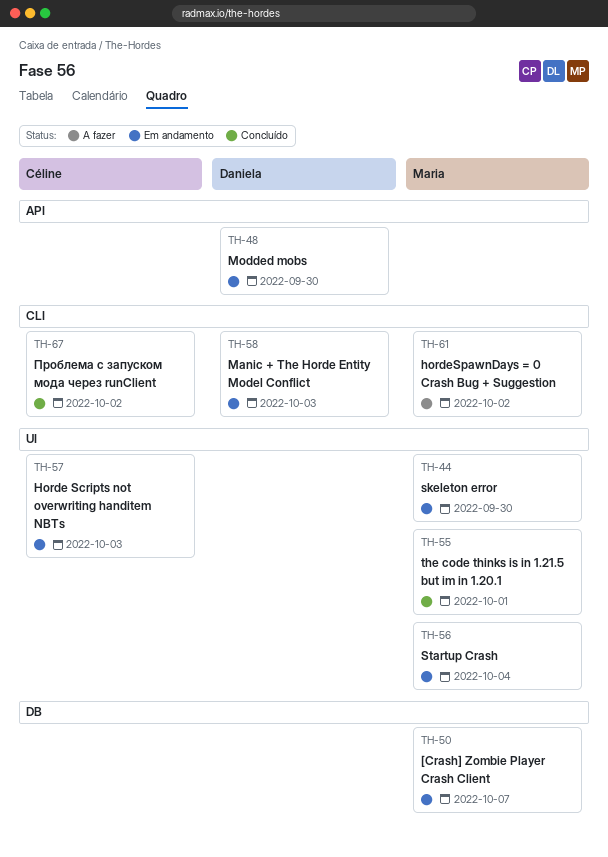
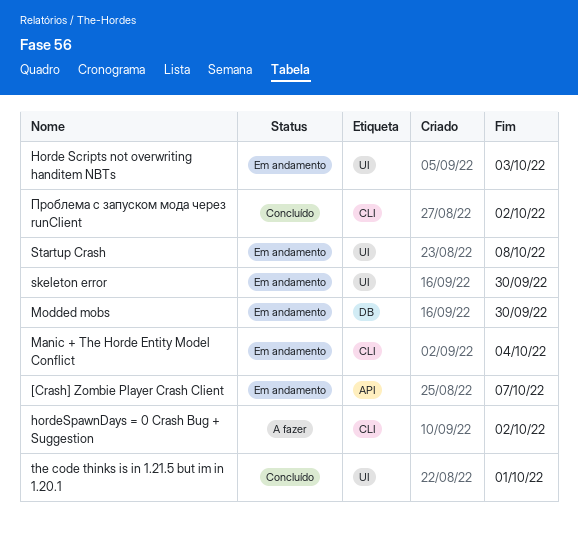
[Crash] Zombie Player Crash Client, label: DB -> API
Manic + The Horde Entity Model Conflict, due: Oct 3 -> Oct 4
Modded mobs, label: API -> DB
Startup Crash, due: Oct 4 -> Oct 8

